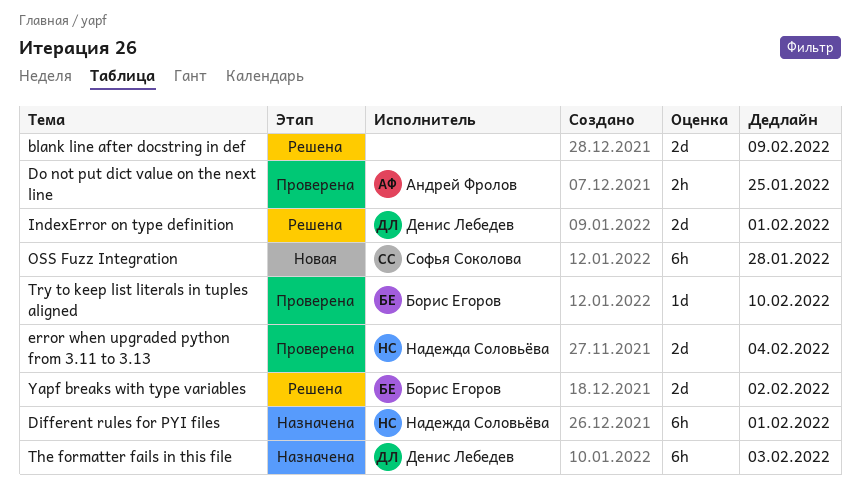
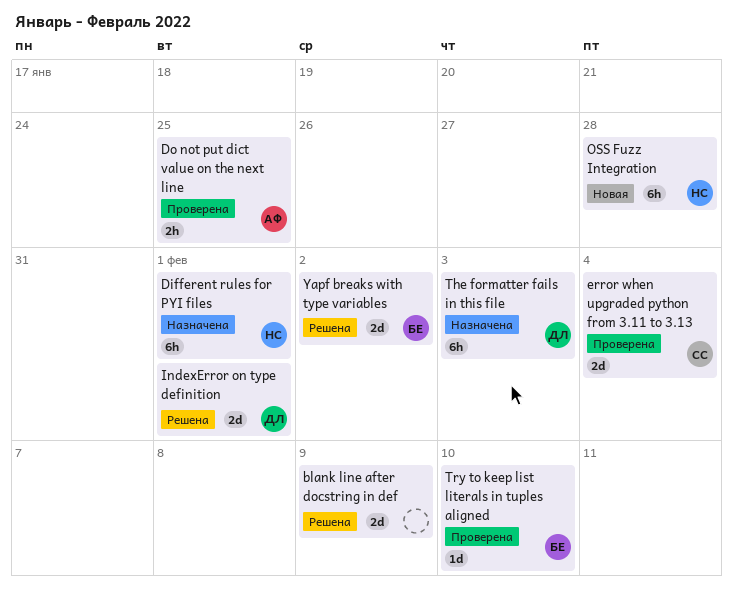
error when upgraded python from 3.11 to 3.13, owner: Надежда Соловьёва -> Софья Соколова
OSS Fuzz Integration, owner: Софья Соколова -> Надежда Соловьёва

